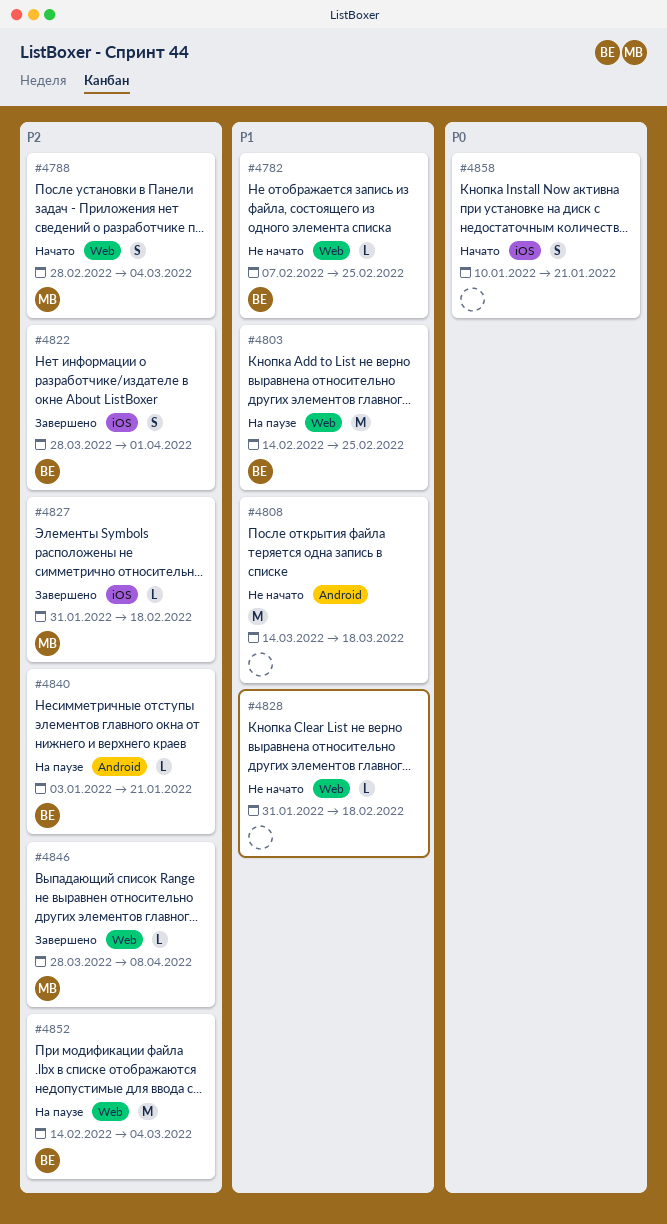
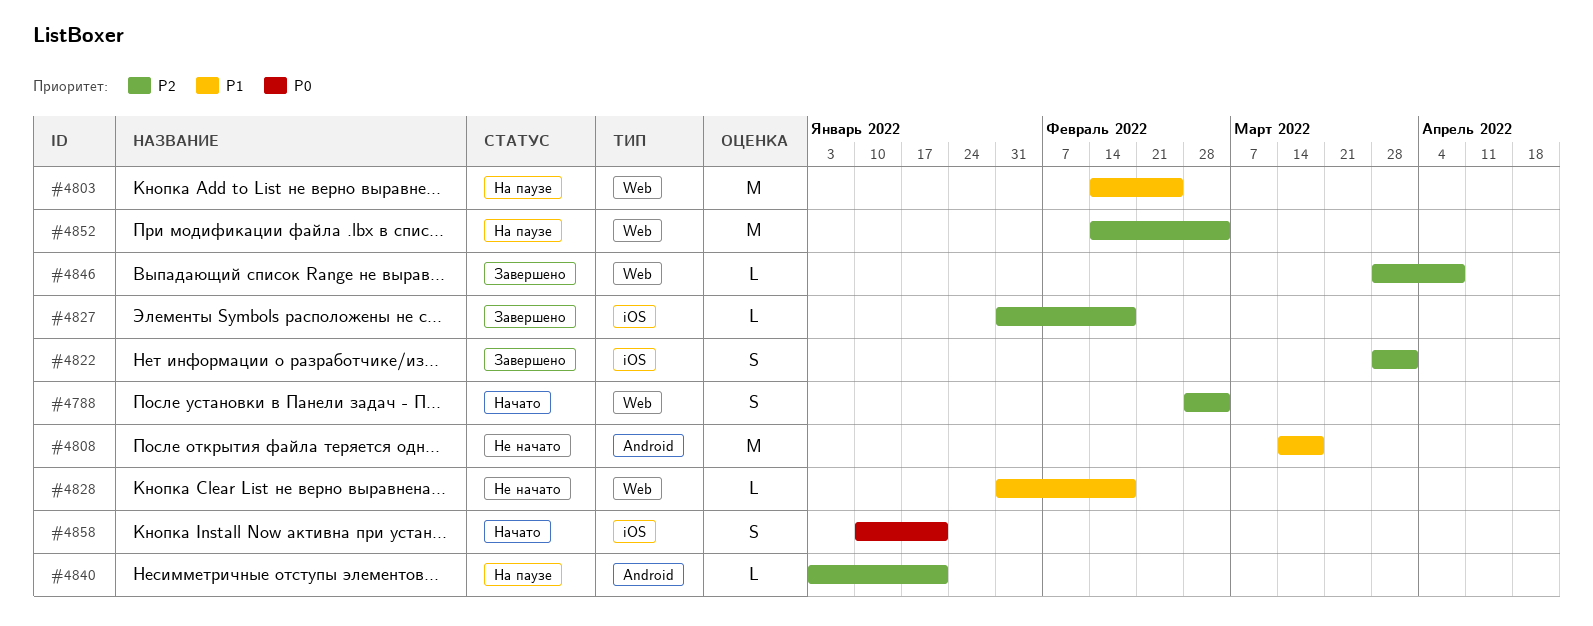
#4782: present -> none

